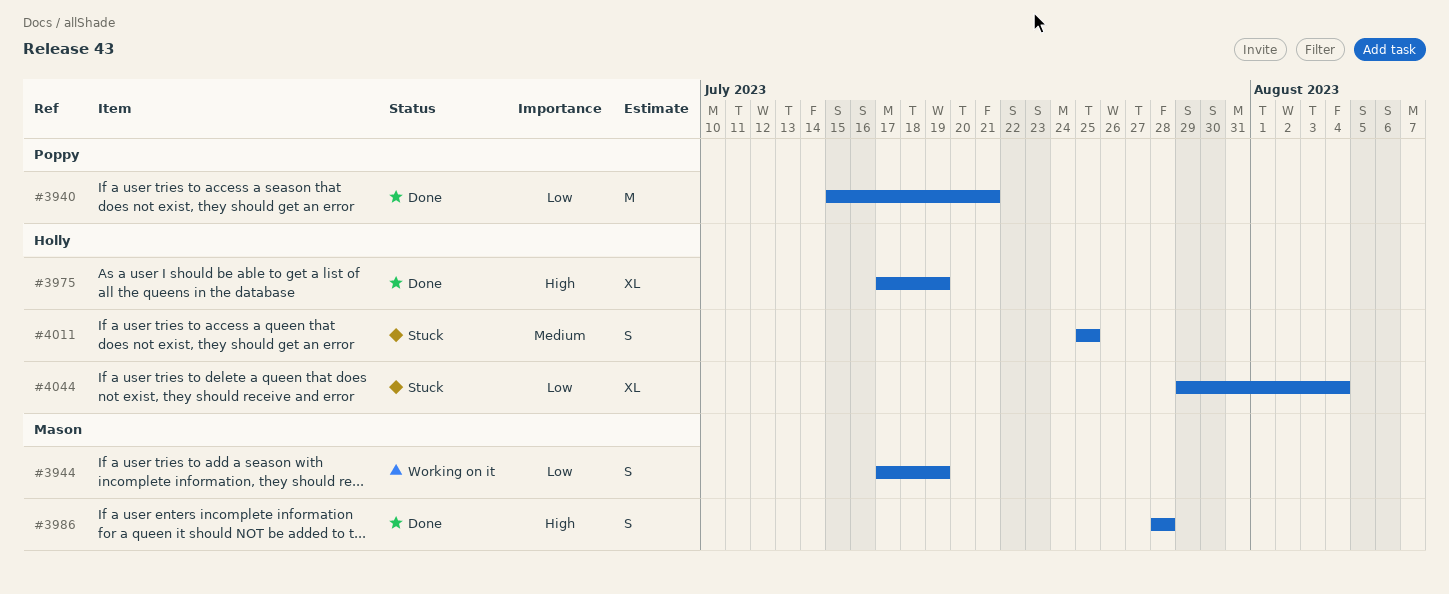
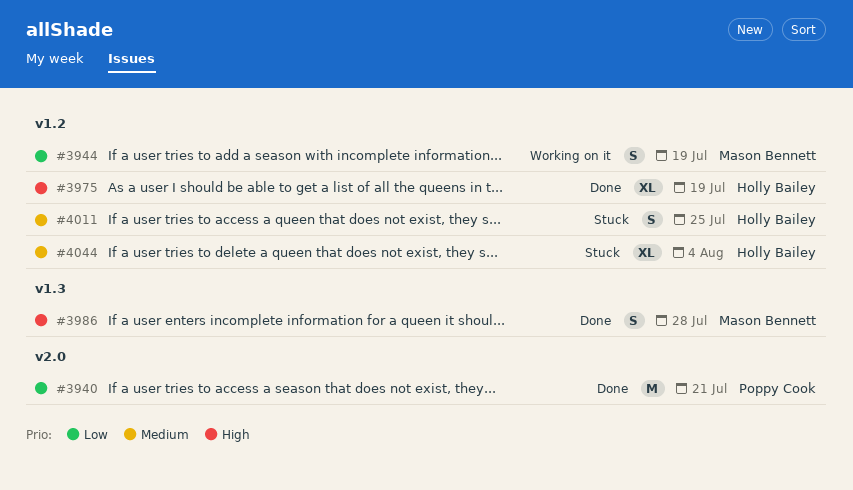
#4044, priority: Low -> Medium

